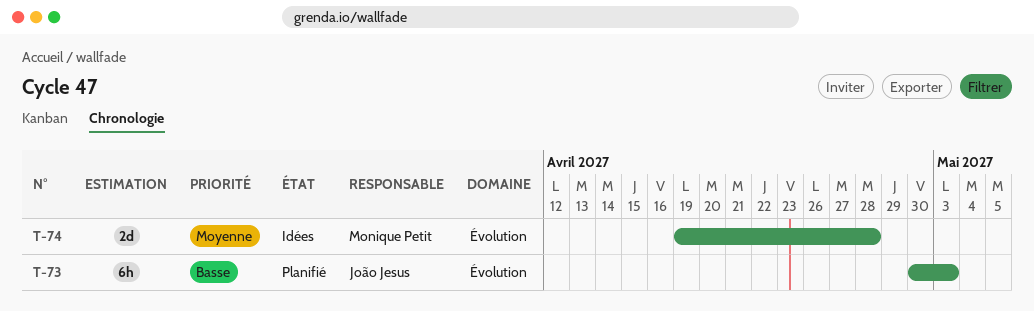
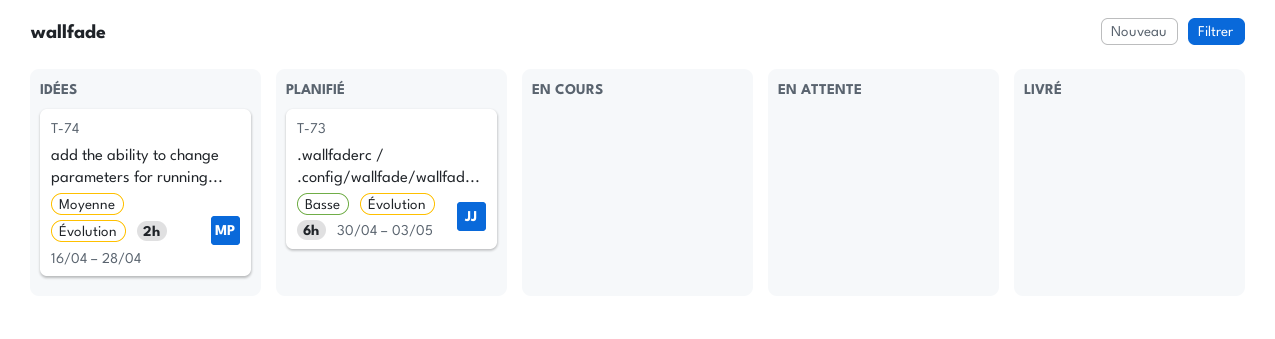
T-74, estimate: 2d -> 2h
T-74, start: Apr 19 -> Apr 16

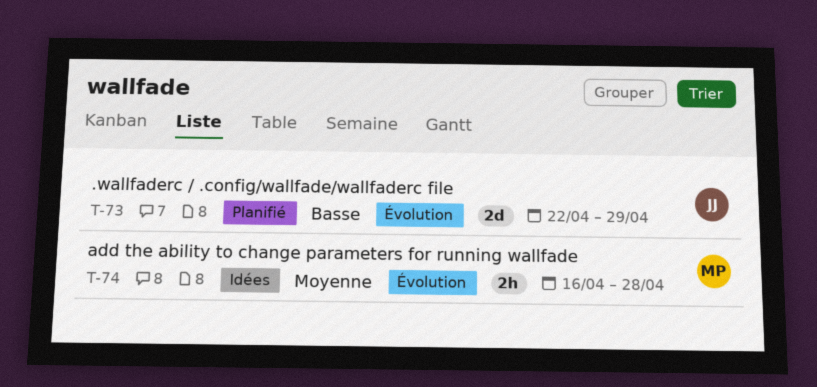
T-73, estimate: 6h -> 2d
T-73, start: Apr 30 -> Apr 22
T-73, due: May 3 -> Apr 29

